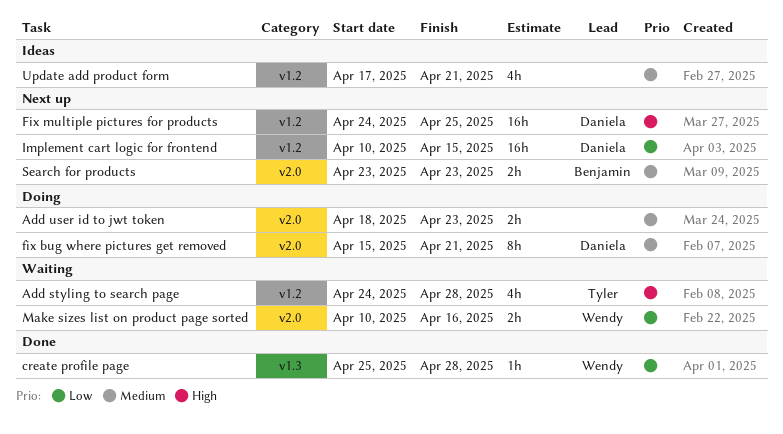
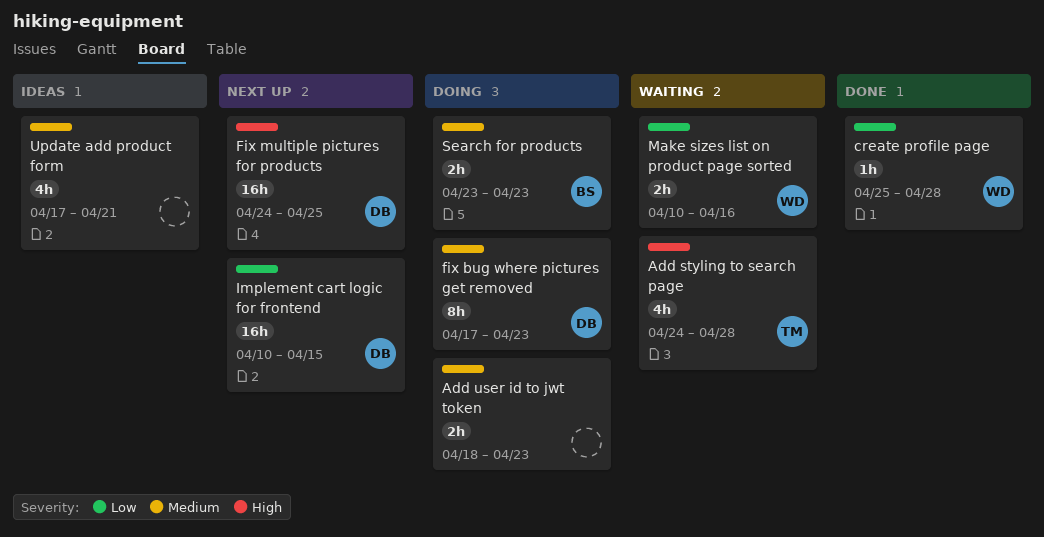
fix bug where pictures get removed, start: Apr 15 -> Apr 17
fix bug where pictures get removed, due: Apr 21 -> Apr 23
Search for products, status: Next up -> Doing

